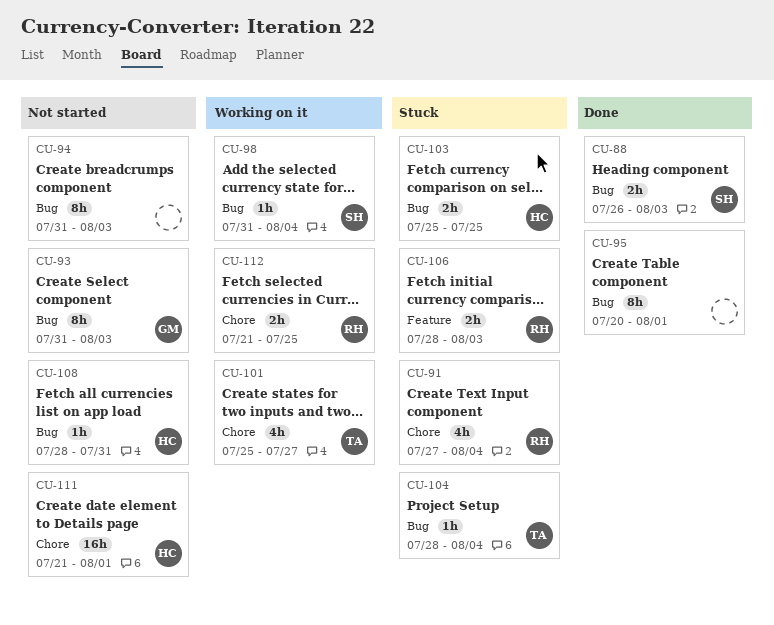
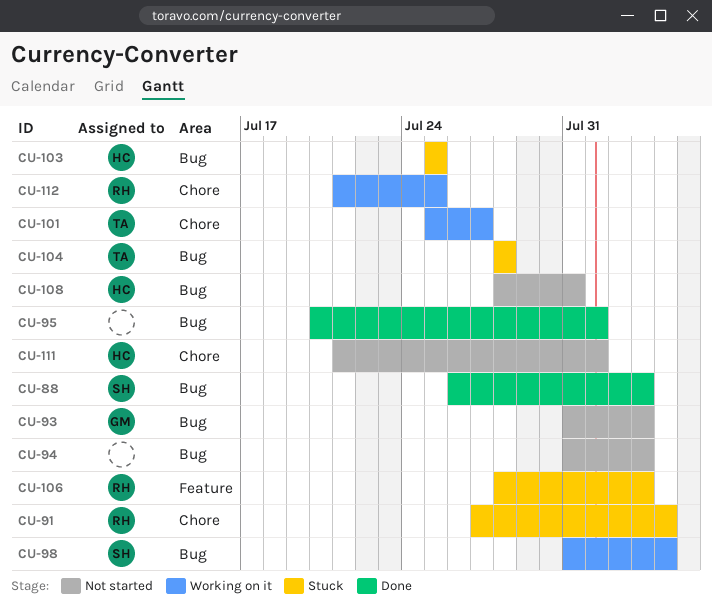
CU-104, due: Aug 4 -> Jul 28

